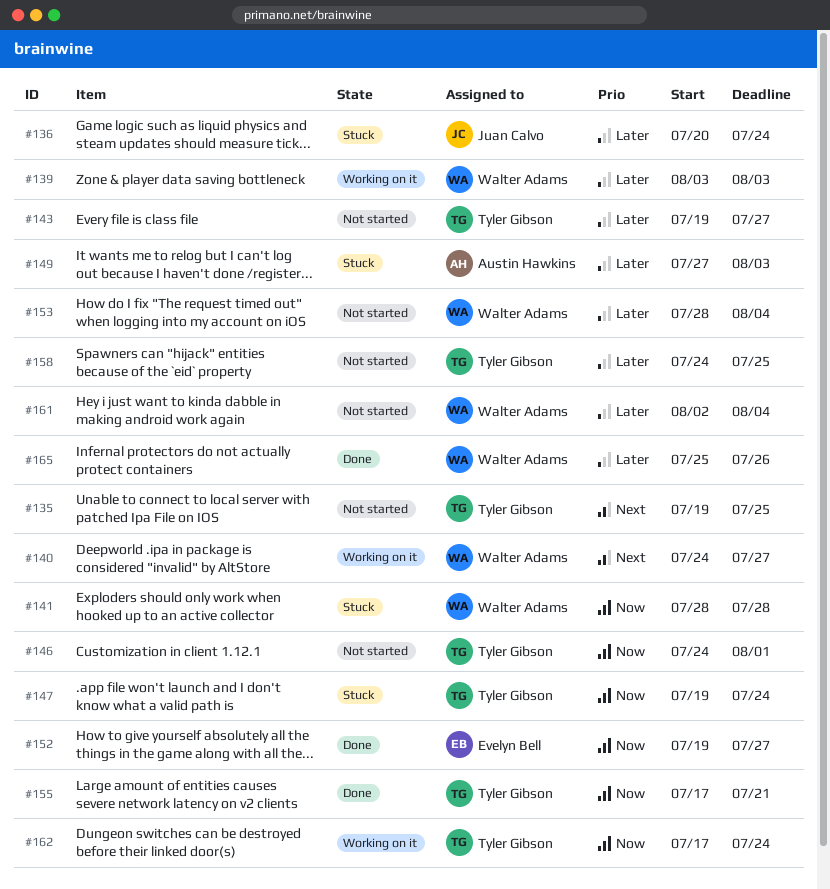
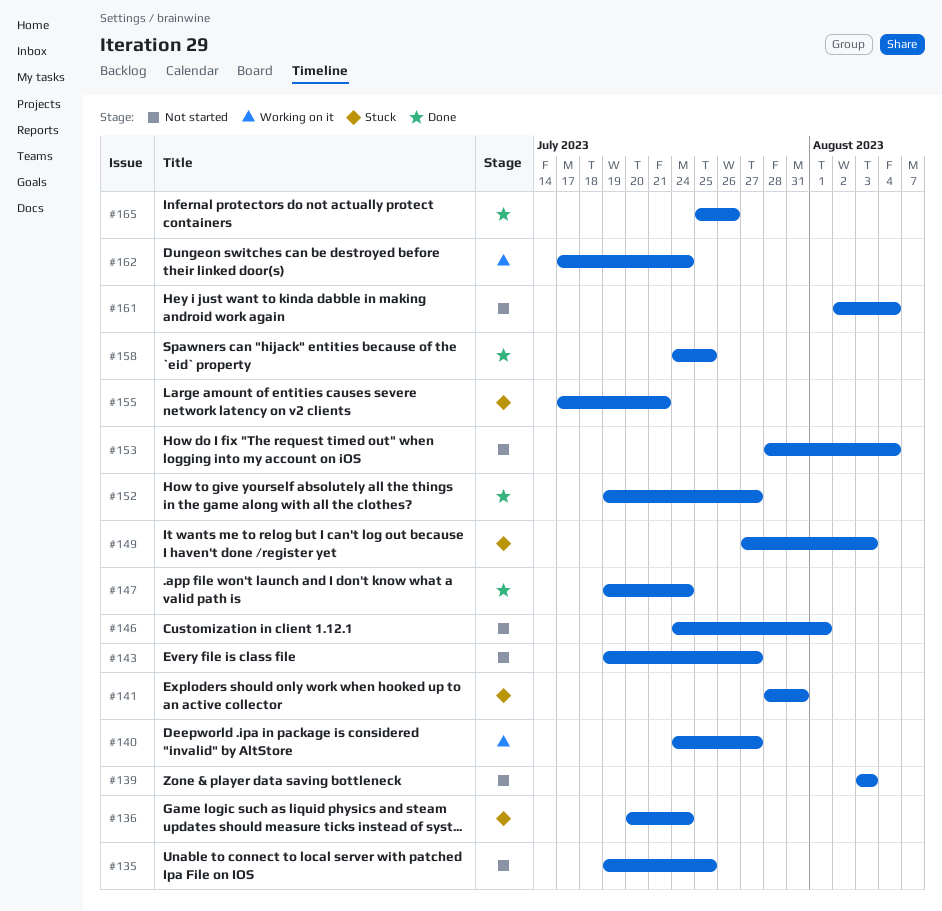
#139, status: Working on it -> Not started
#141, due: Jul 28 -> Jul 31
#147, status: Stuck -> Done
#155, status: Done -> Stuck
#158, status: Not started -> Done

